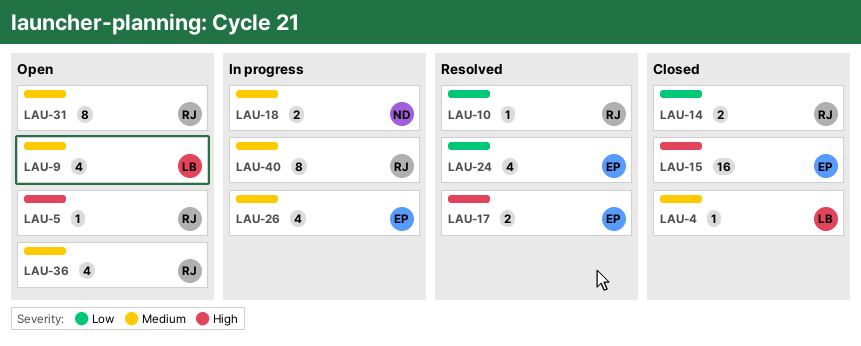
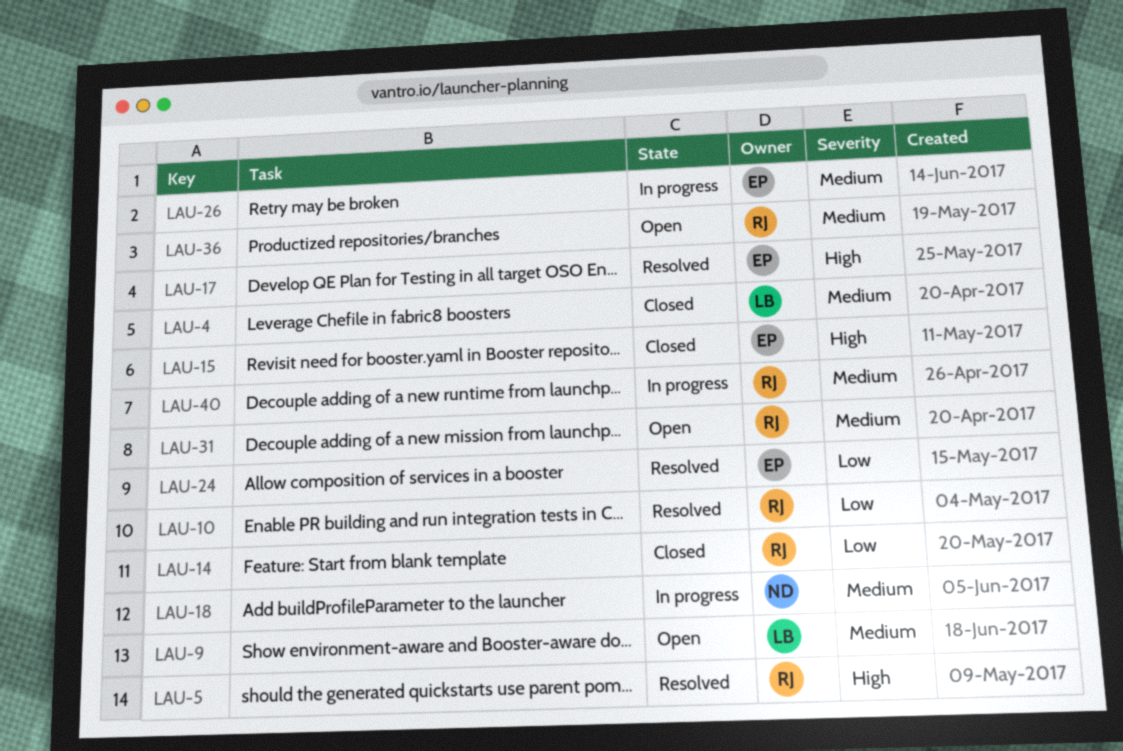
LAU-5, status: Open -> Resolved

